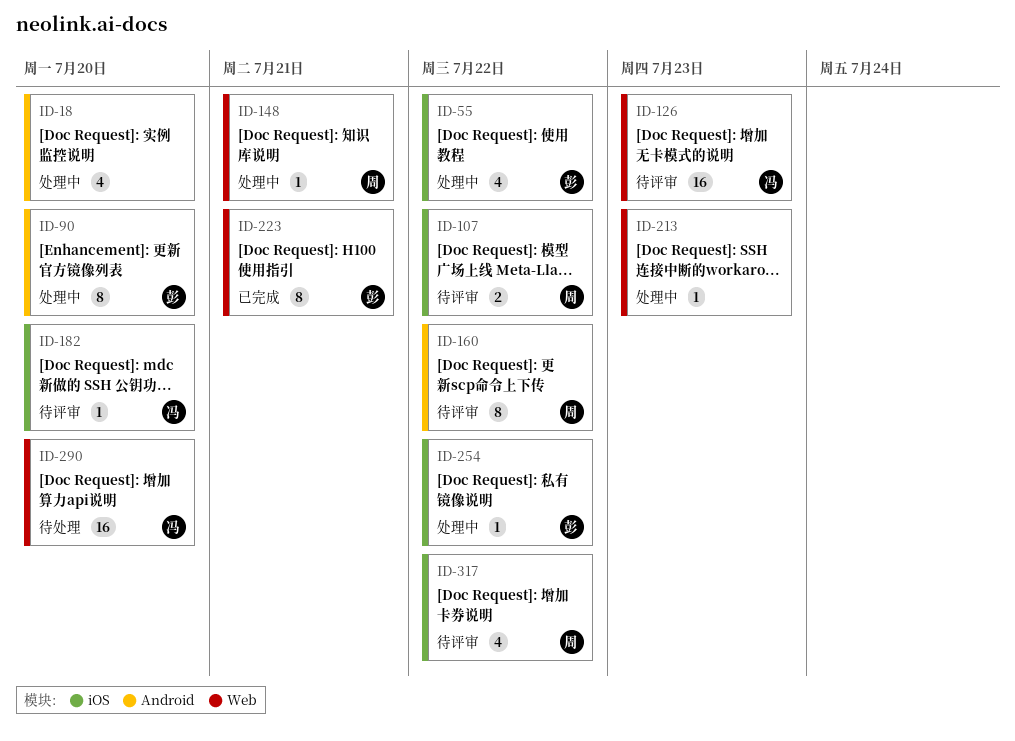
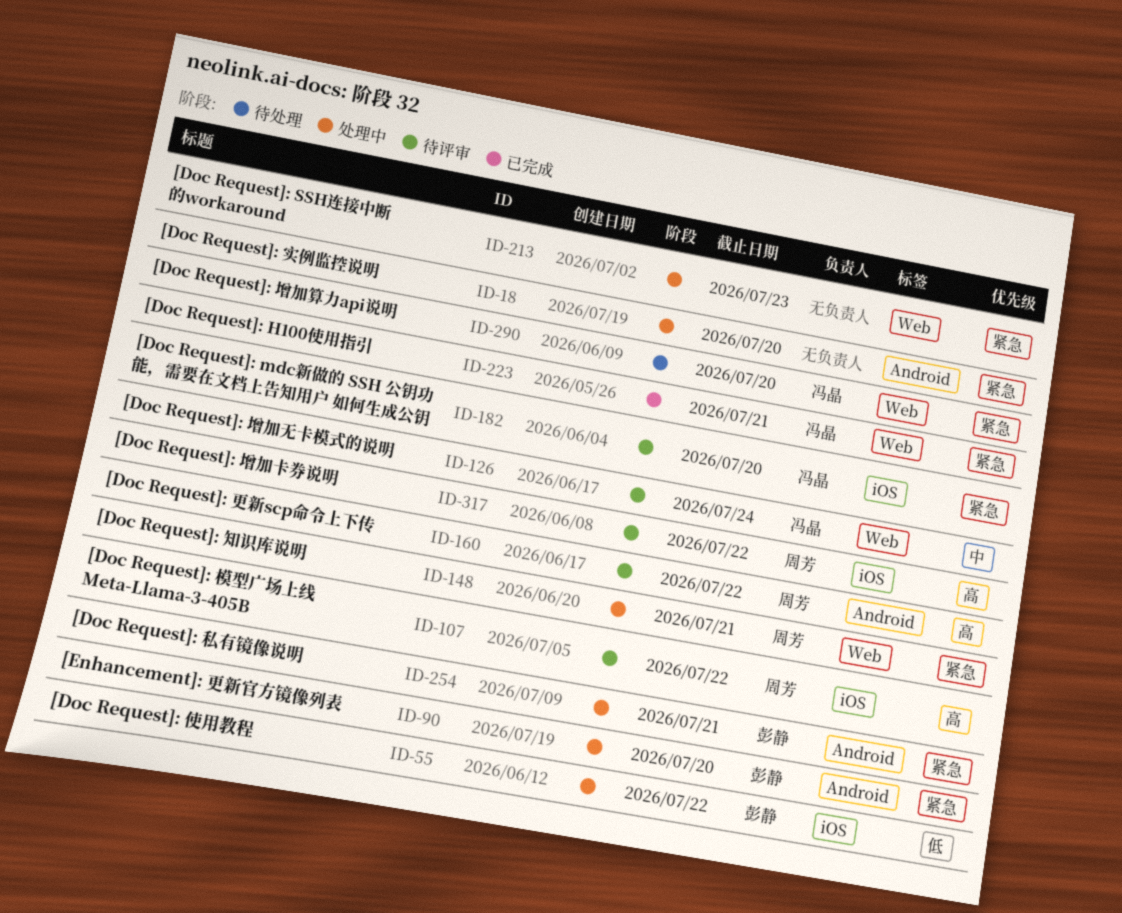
ID-126, due: Jul 23 -> Jul 24
ID-223, owner: 彭静 -> 冯晶
ID-254, label: iOS -> Android
ID-254, due: Jul 22 -> Jul 21

